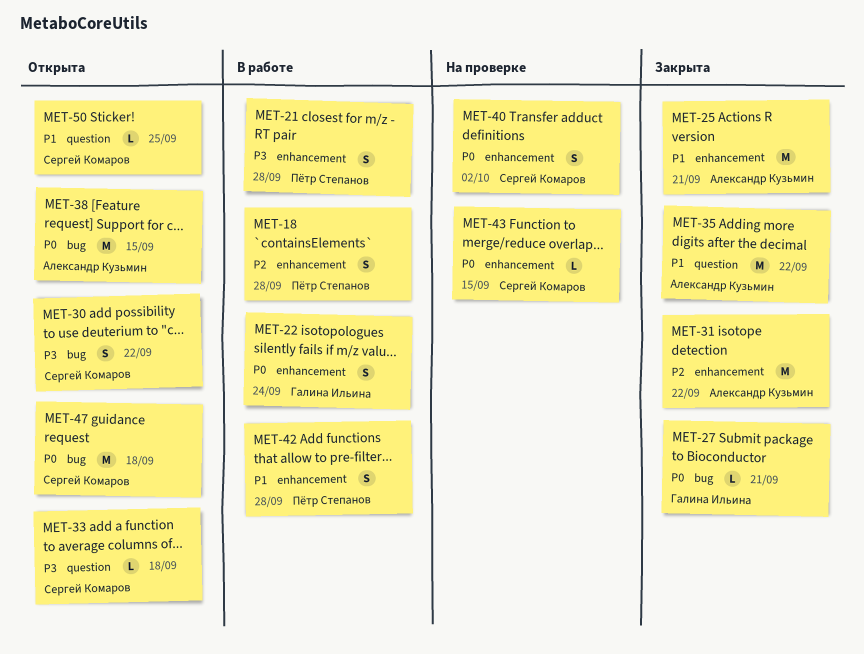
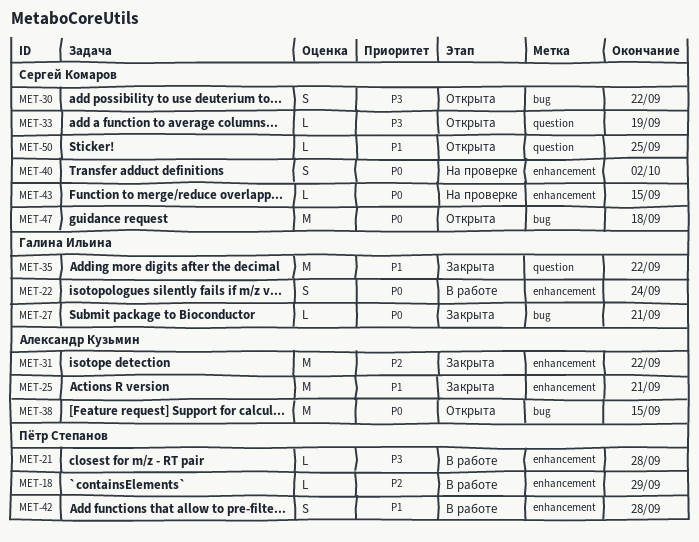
MET-18, estimate: S -> L
MET-18, due: Sep 28 -> Sep 29
MET-21, estimate: S -> L
MET-33, due: Sep 18 -> Sep 19
MET-35, owner: Александр Кузьмин -> Галина Ильина

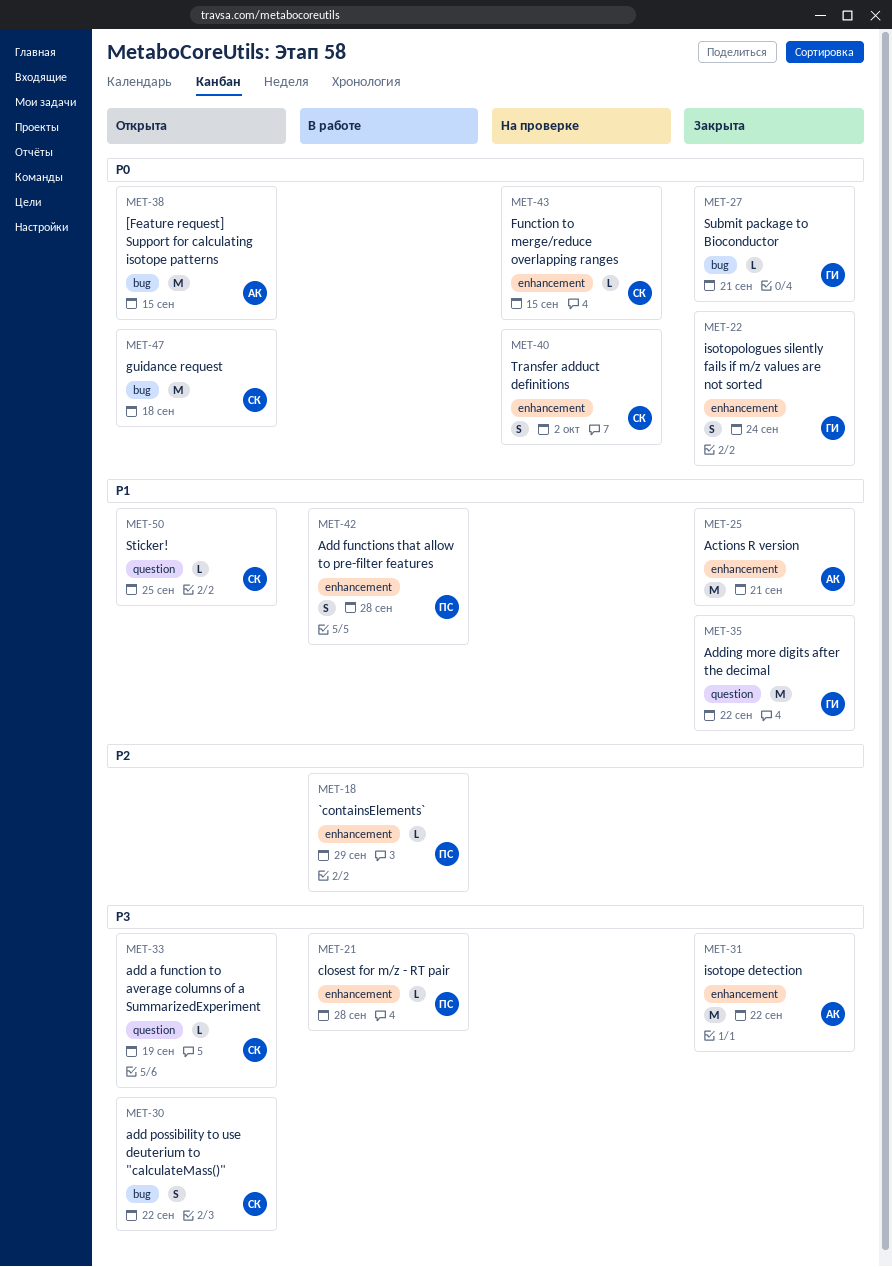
MET-22, status: В работе -> Закрыта
MET-31, priority: P2 -> P3

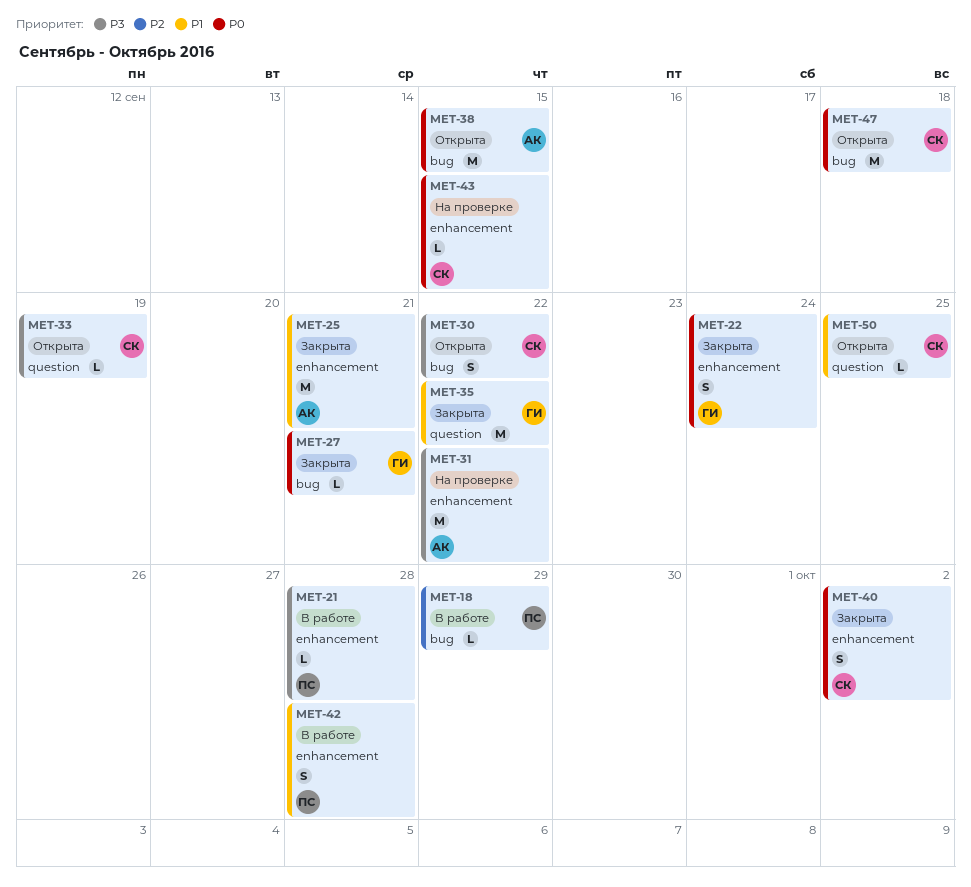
MET-18, label: enhancement -> bug
MET-31, status: Закрыта -> На проверке
MET-40, status: На проверке -> Закрыта

